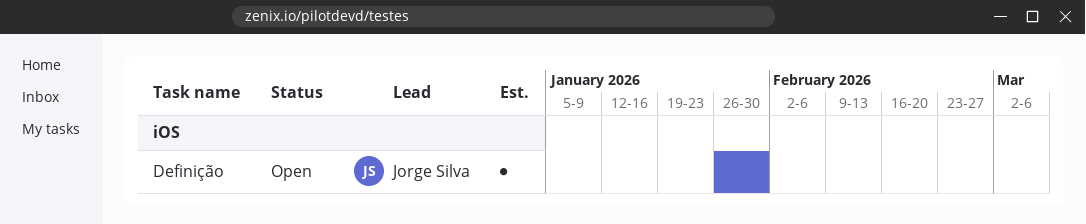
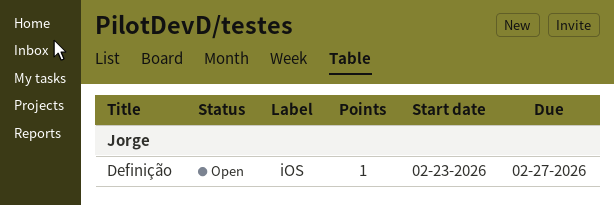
Definição, start: Jan 26 -> Feb 23
Definição, due: Jan 30 -> Feb 27

